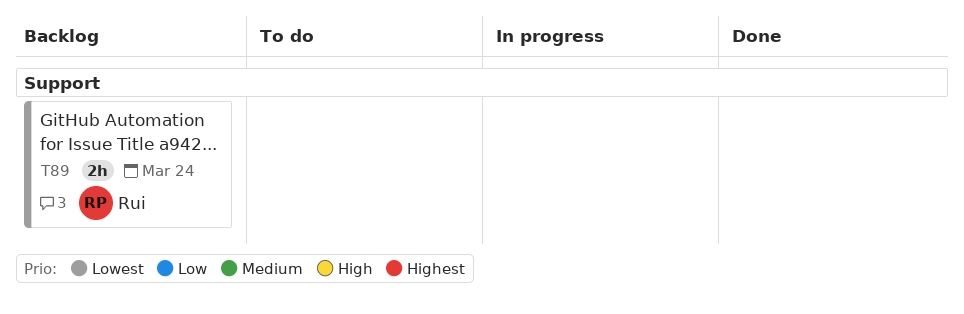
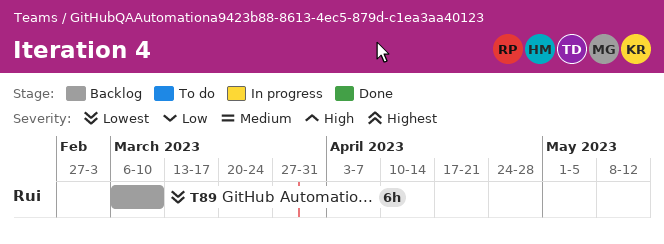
T89, estimate: 2h -> 6h
T89, due: Mar 24 -> Mar 10

